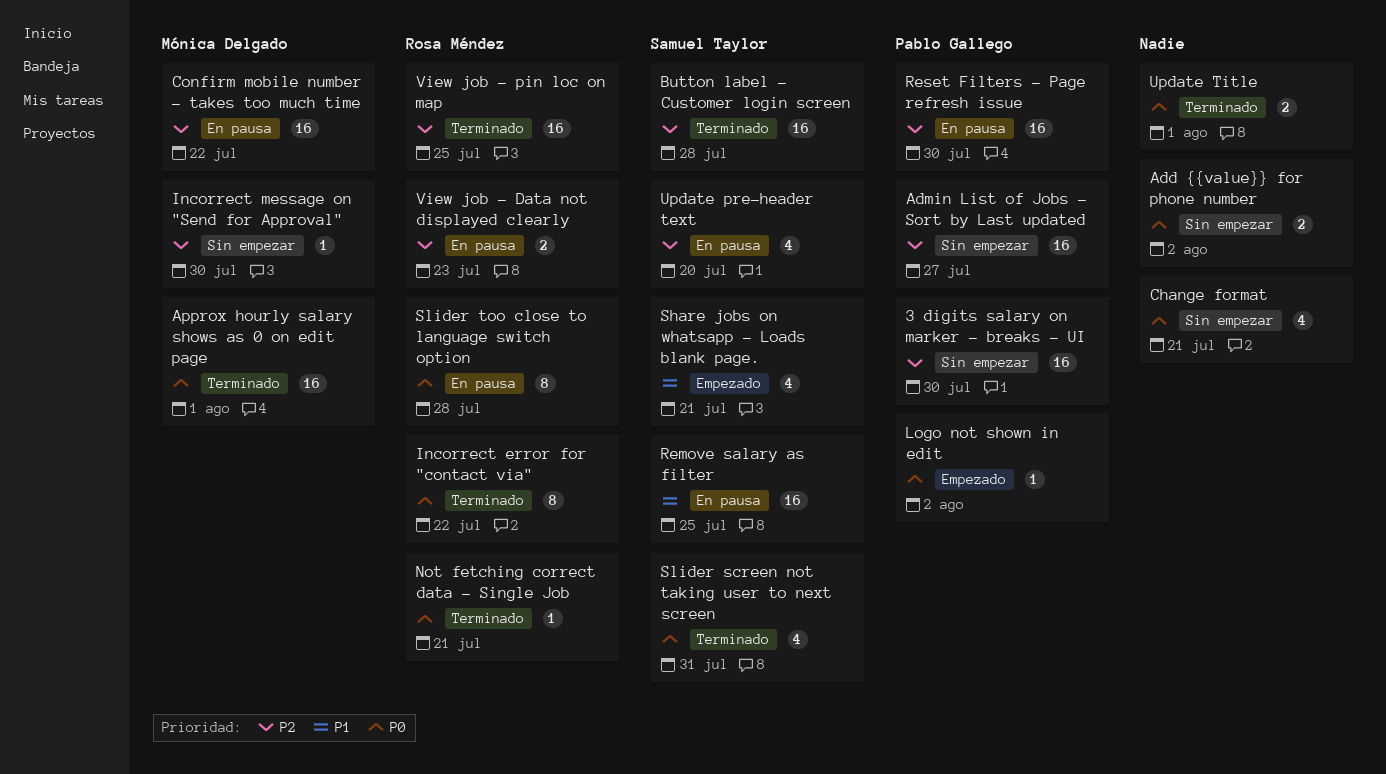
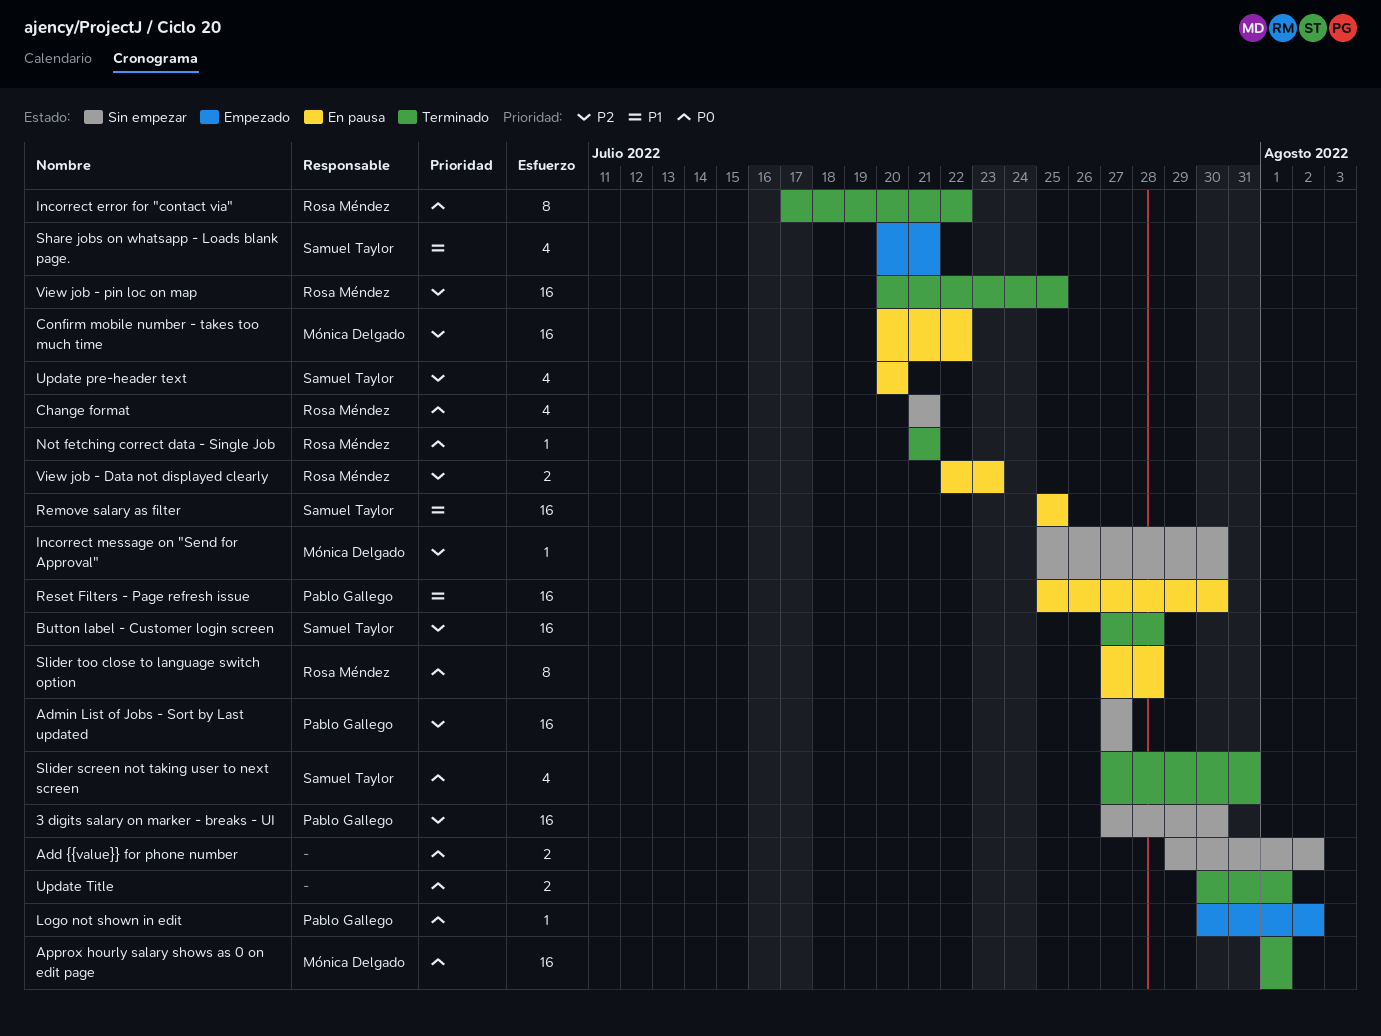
Change format, owner: none -> Rosa Méndez
Reset Filters - Page refresh issue, priority: P2 -> P1

